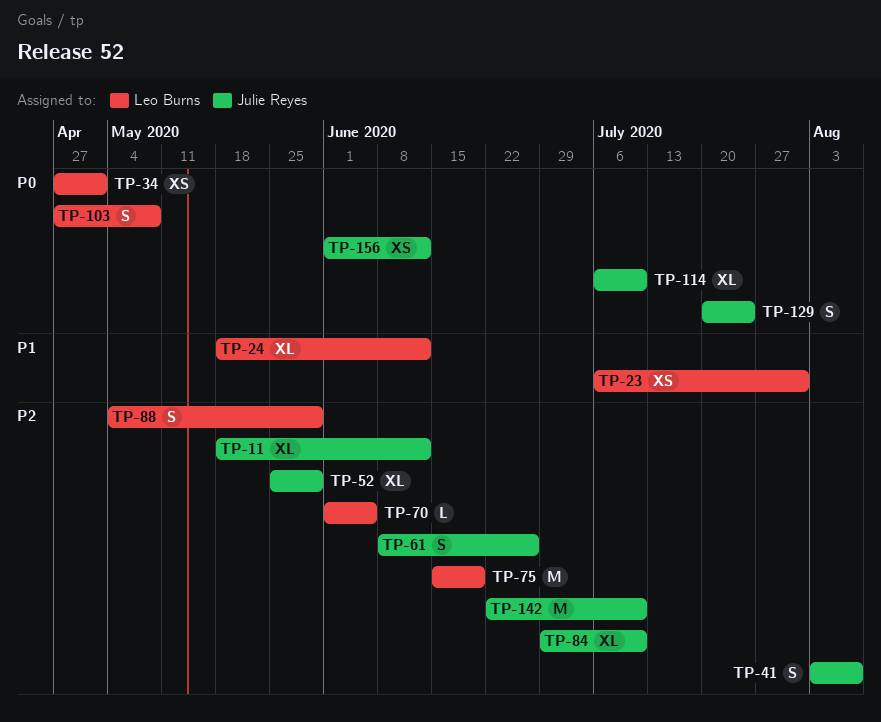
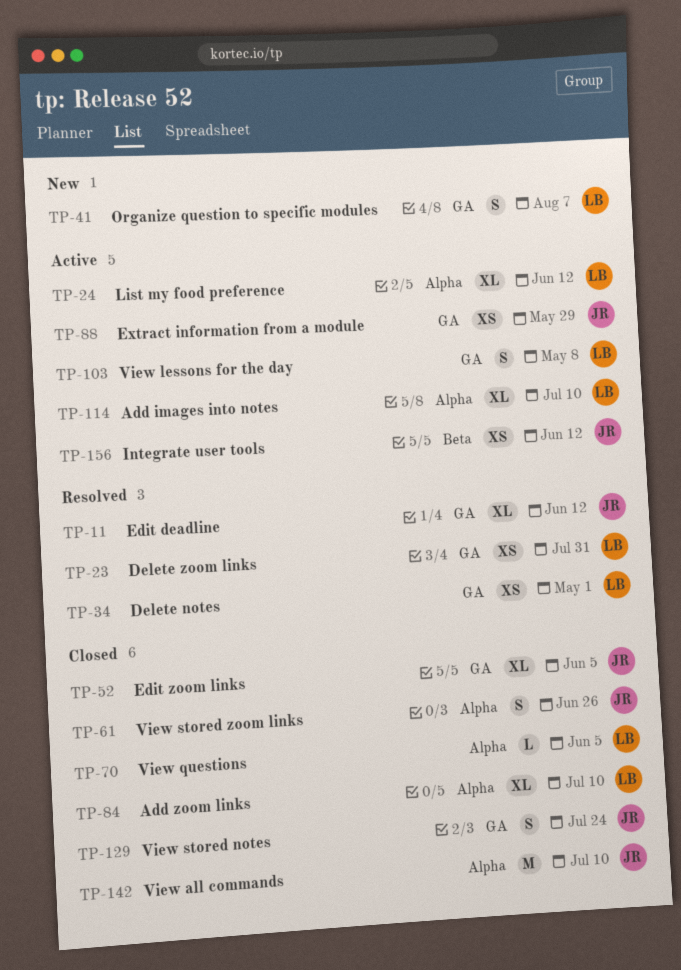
TP-41, owner: Julie Reyes -> Leo Burns
TP-52, due: May 29 -> Jun 5
TP-75: present -> none
TP-84, owner: Julie Reyes -> Leo Burns
TP-88, owner: Leo Burns -> Julie Reyes
TP-88, estimate: S -> XS
TP-114, owner: Julie Reyes -> Leo Burns

